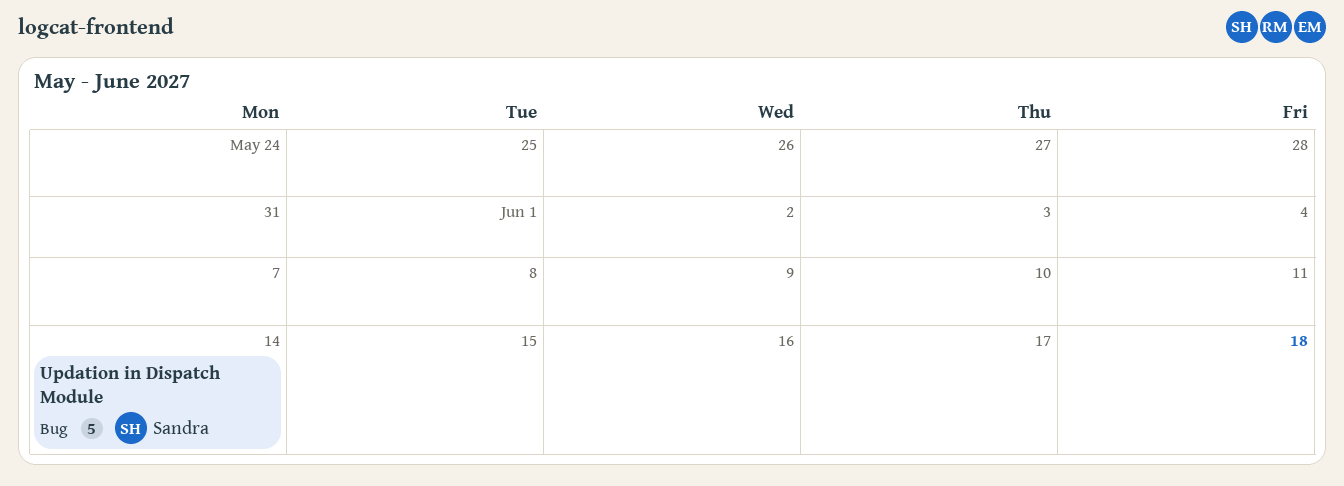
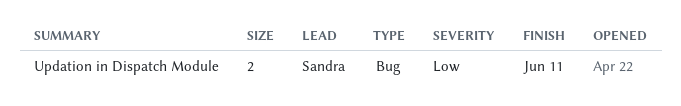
Updation in Dispatch Module, estimate: 5 -> 2
Updation in Dispatch Module, due: Jun 14 -> Jun 11

